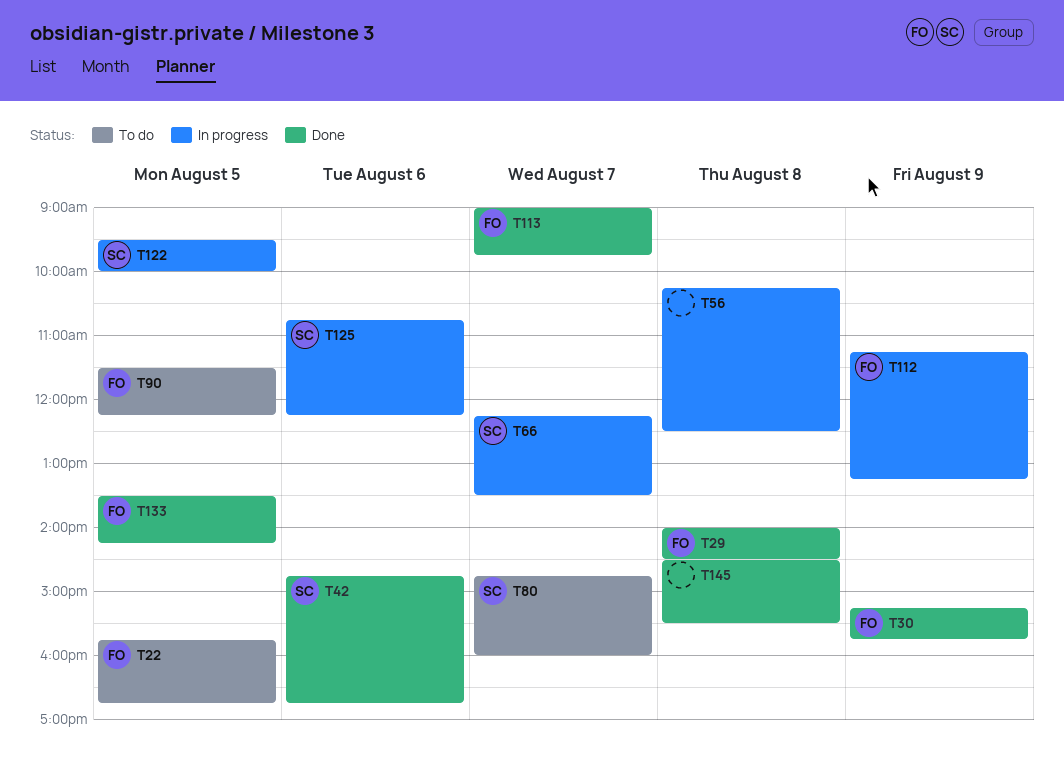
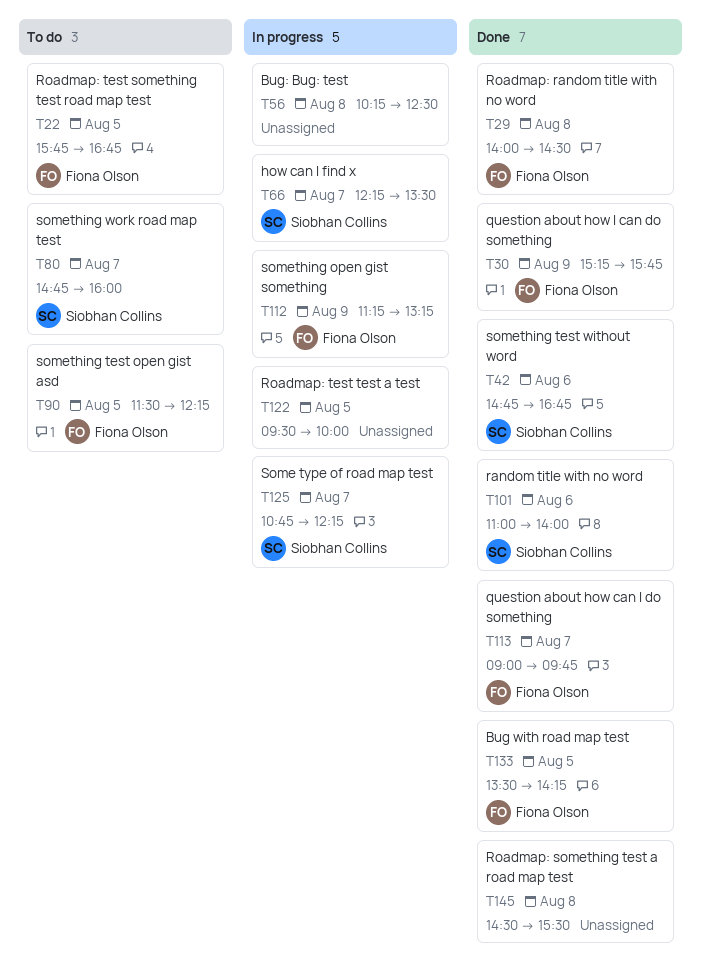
T101: none -> present
T122, owner: Siobhan Collins -> none
T125, day: Aug 6 -> Aug 7

